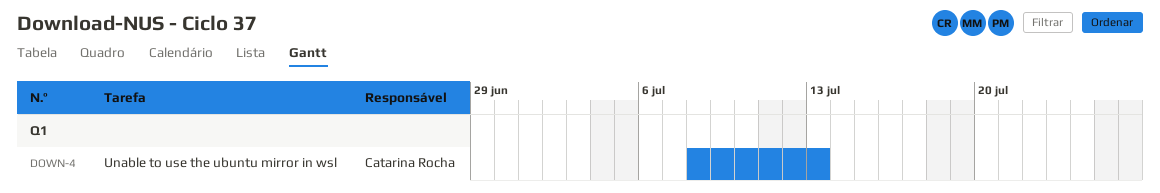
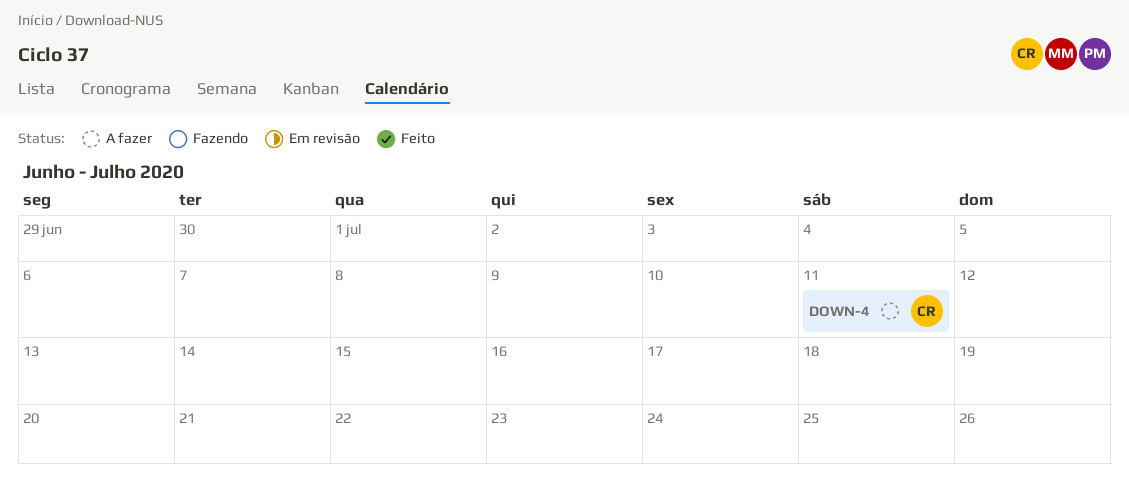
DOWN-4, due: Jul 13 -> Jul 11

